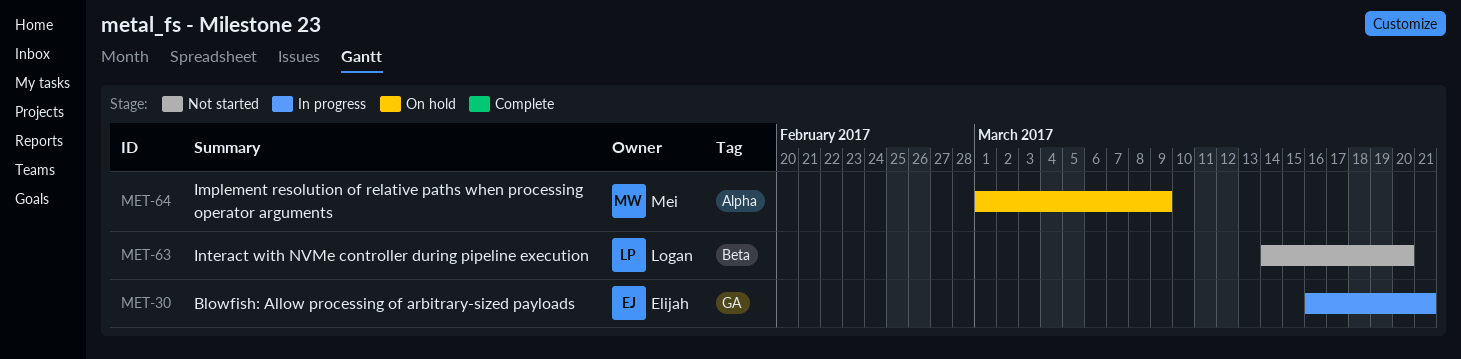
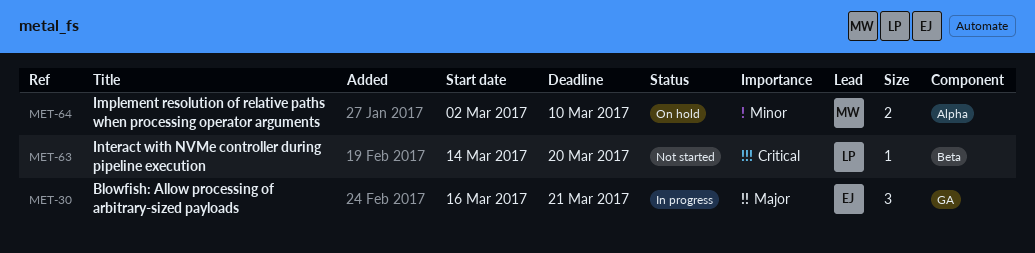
MET-64, start: Mar 1 -> Mar 2
MET-64, due: Mar 9 -> Mar 10

